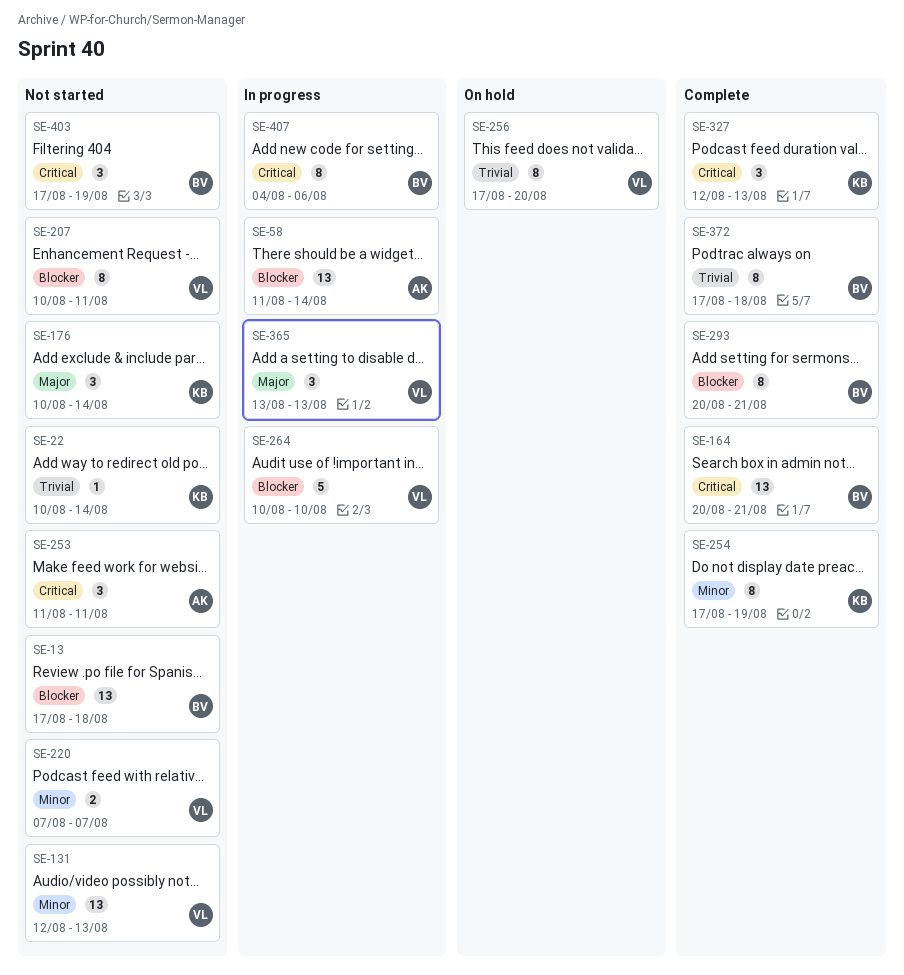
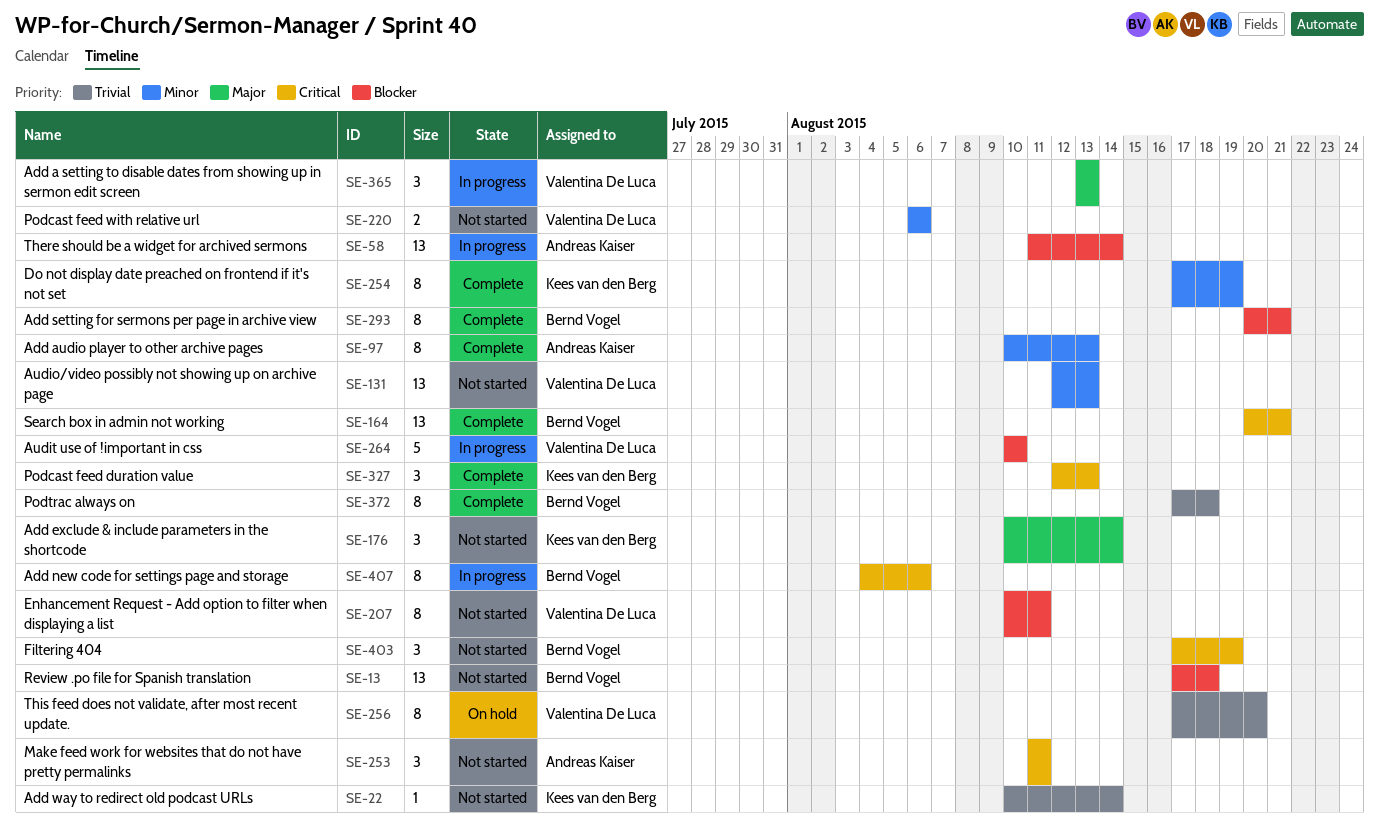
SE-97: none -> present
SE-220, start: Aug 7 -> Aug 6
SE-220, due: Aug 7 -> Aug 6

